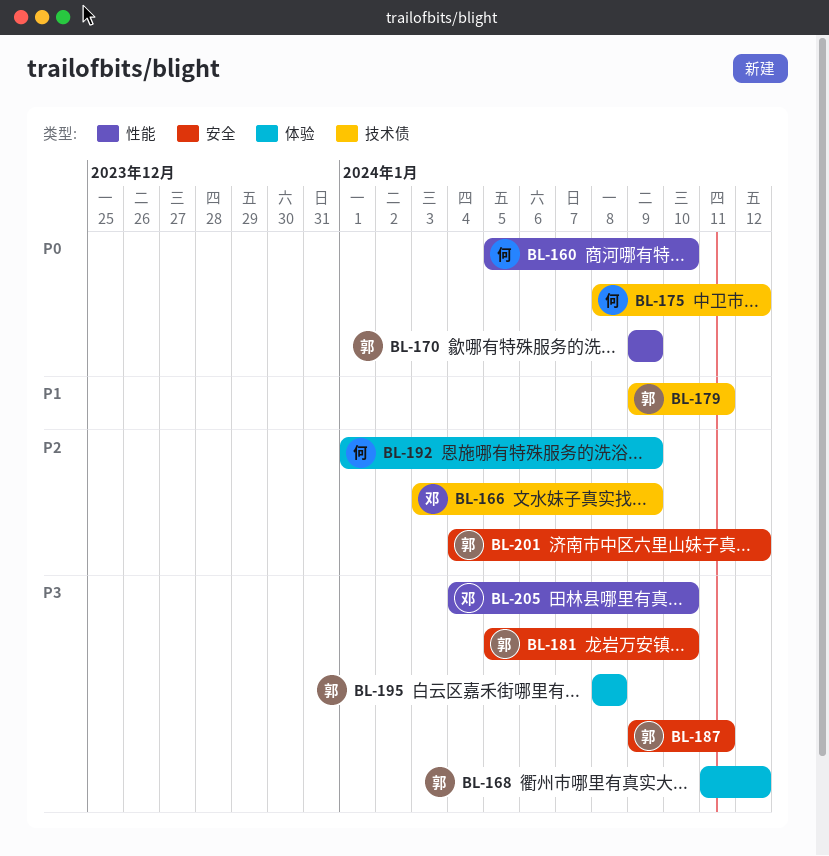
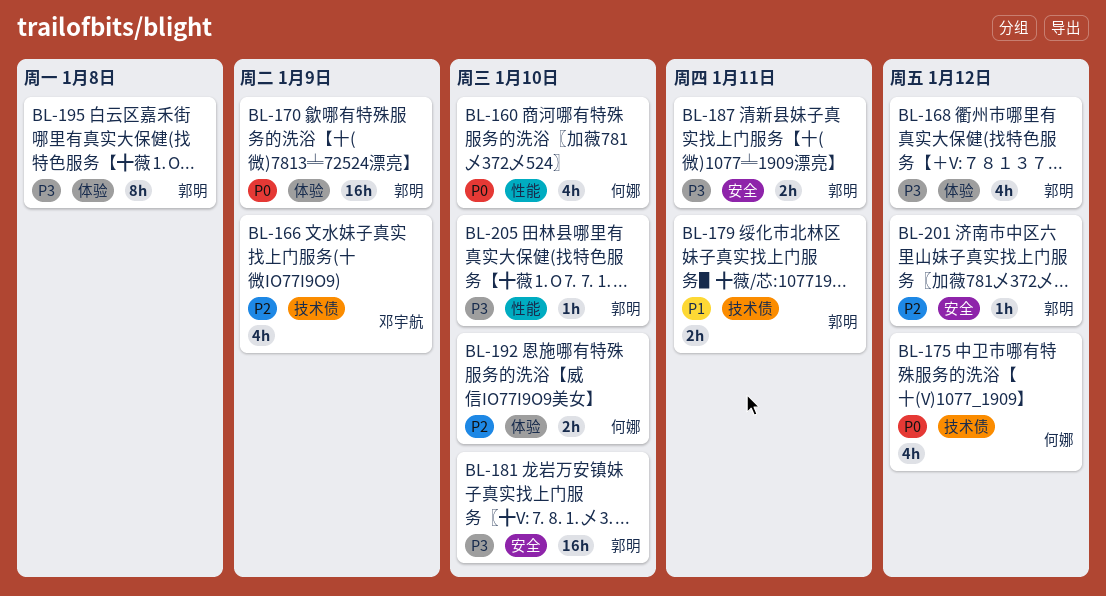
BL-170, label: 性能 -> 体验
BL-192, due: Jan 9 -> Jan 10
BL-205, owner: 邓宇航 -> 郭明

